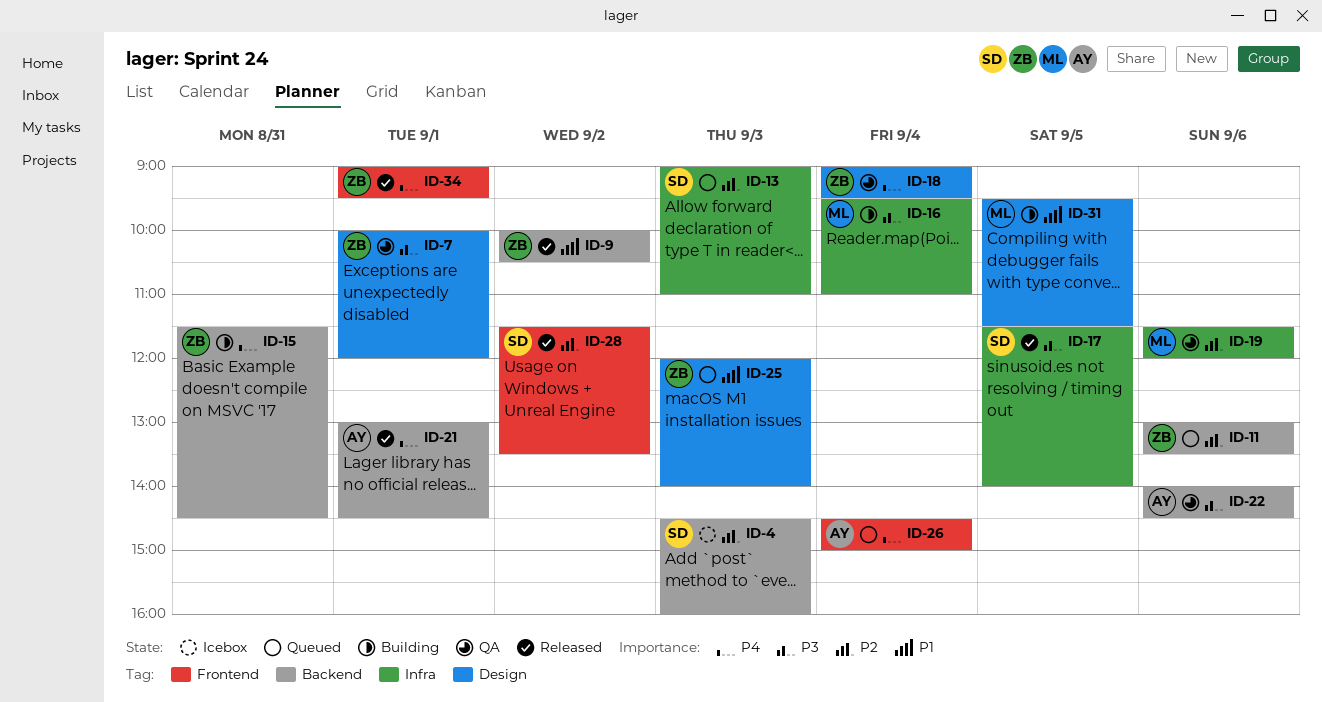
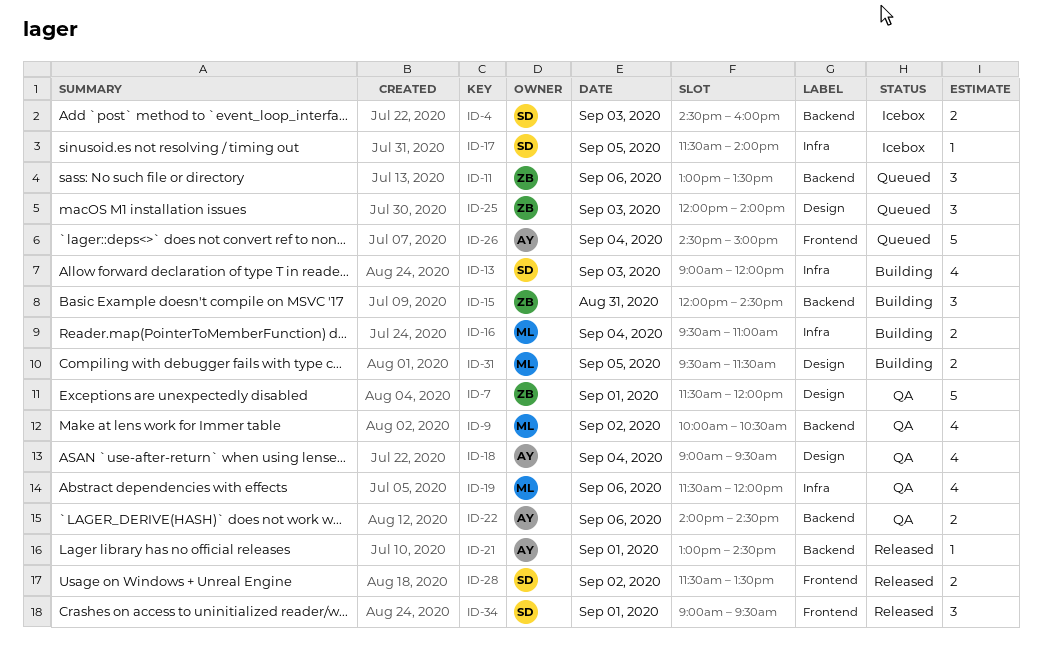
ID-7, begins: 10:00 -> 11:30
ID-9, status: Released -> QA
ID-9, owner: ZB -> ML
ID-13, status: Queued -> Building
ID-13, ends: 11:00 -> 12:00
ID-15, begins: 11:30 -> 12:00
ID-17, status: Released -> Icebox
ID-18, owner: ZB -> AY
ID-34, owner: ZB -> SD

